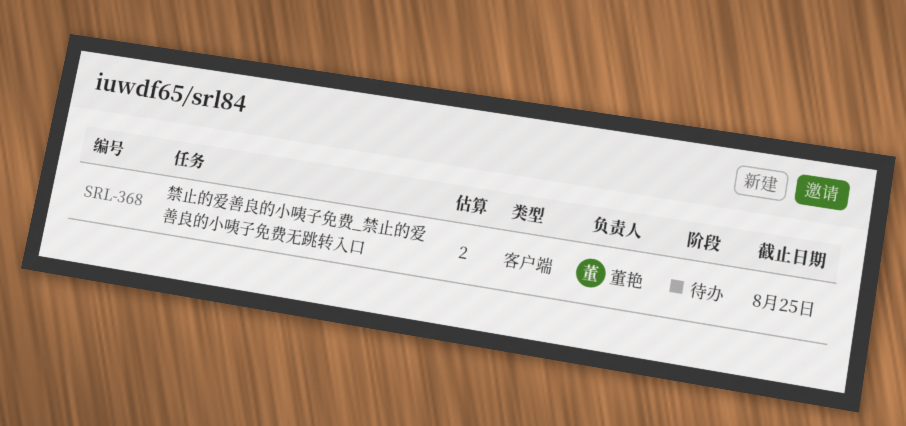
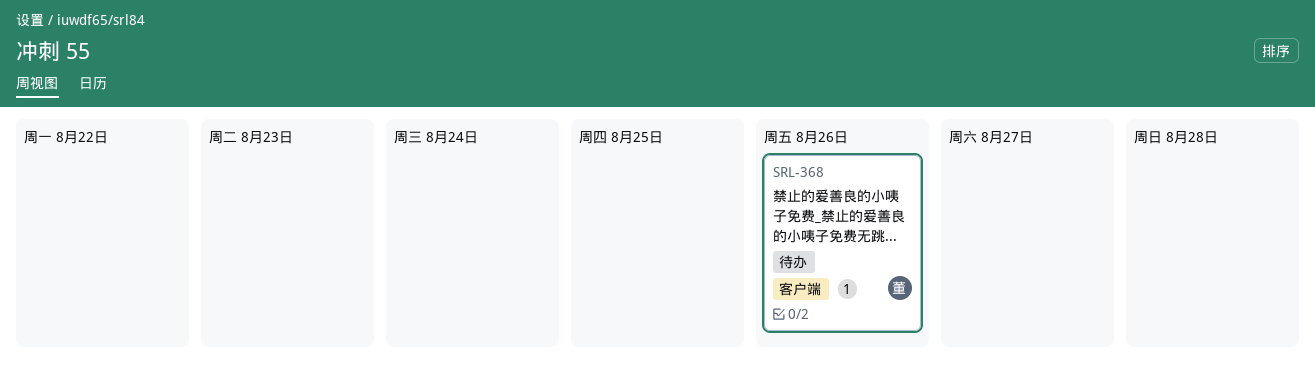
SRL-368, estimate: 2 -> 1
SRL-368, due: Aug 25 -> Aug 26

